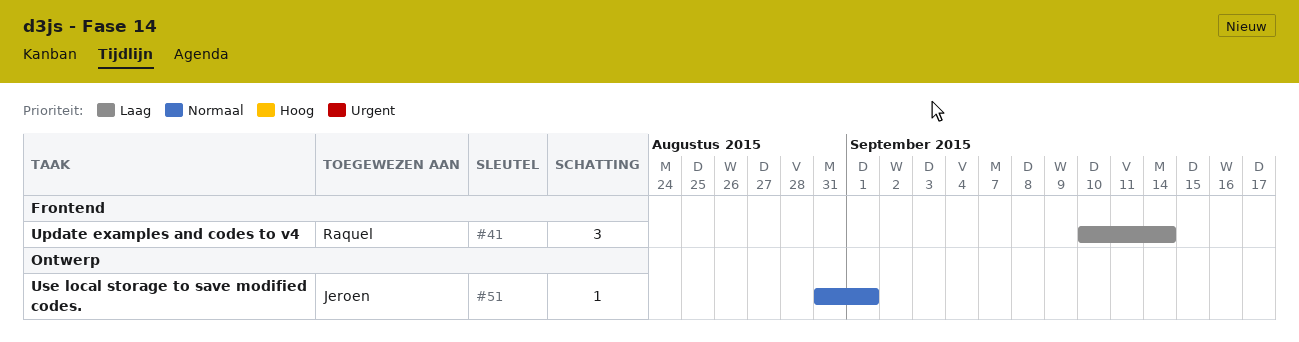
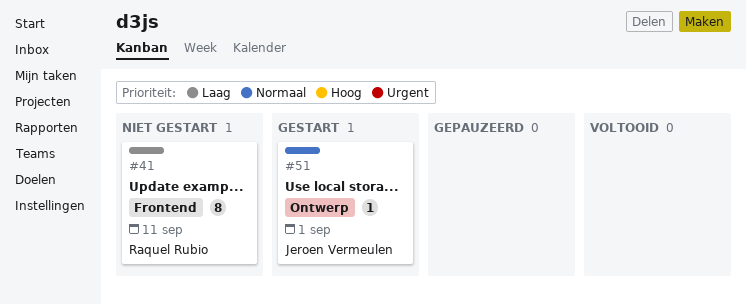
#41, estimate: 3 -> 8
#41, due: Sep 14 -> Sep 11

